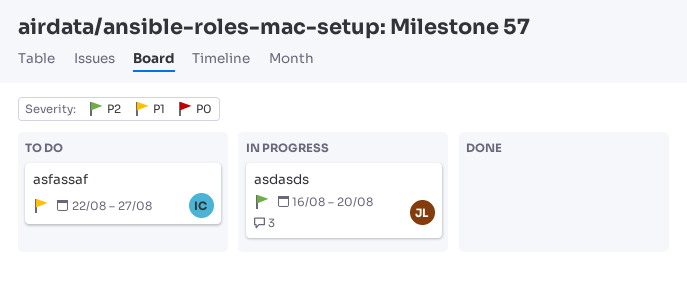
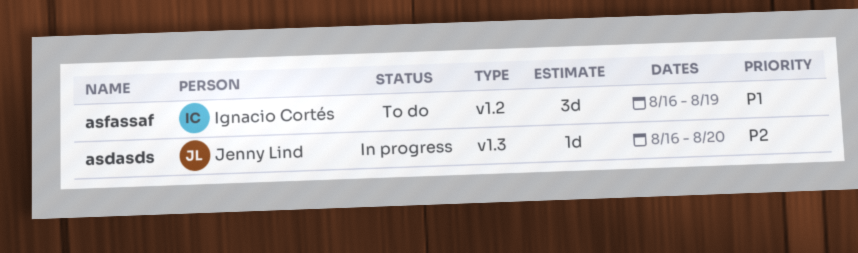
asfassaf, start: Aug 22 -> Aug 16
asfassaf, due: Aug 27 -> Aug 19

